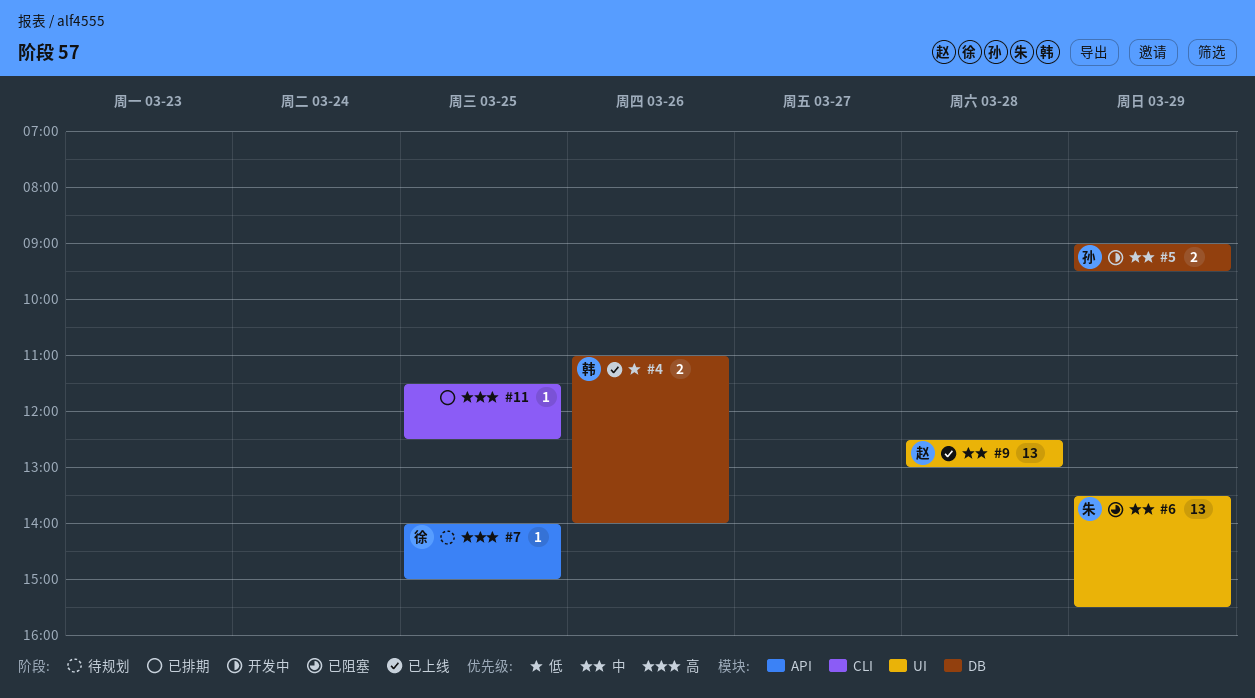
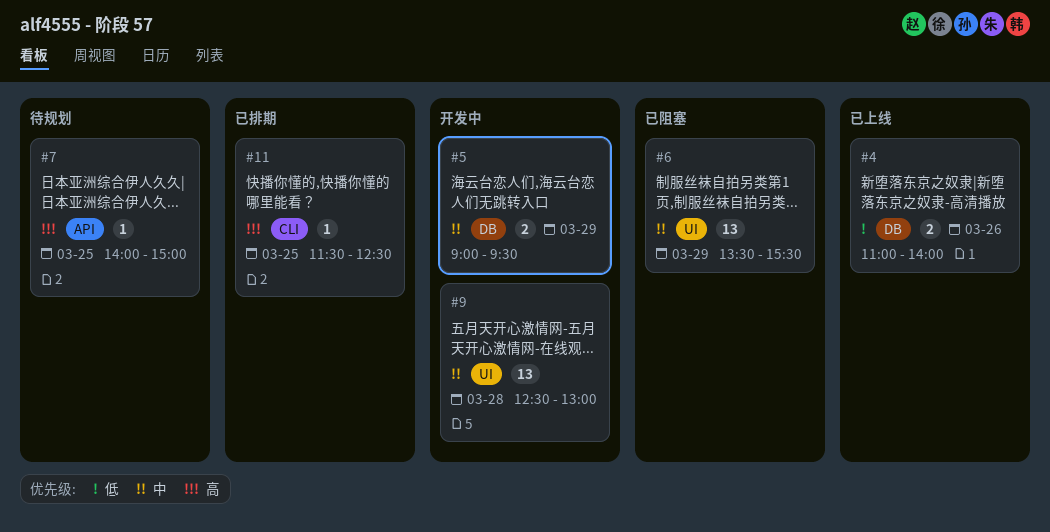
#9, status: 已上线 -> 开发中

